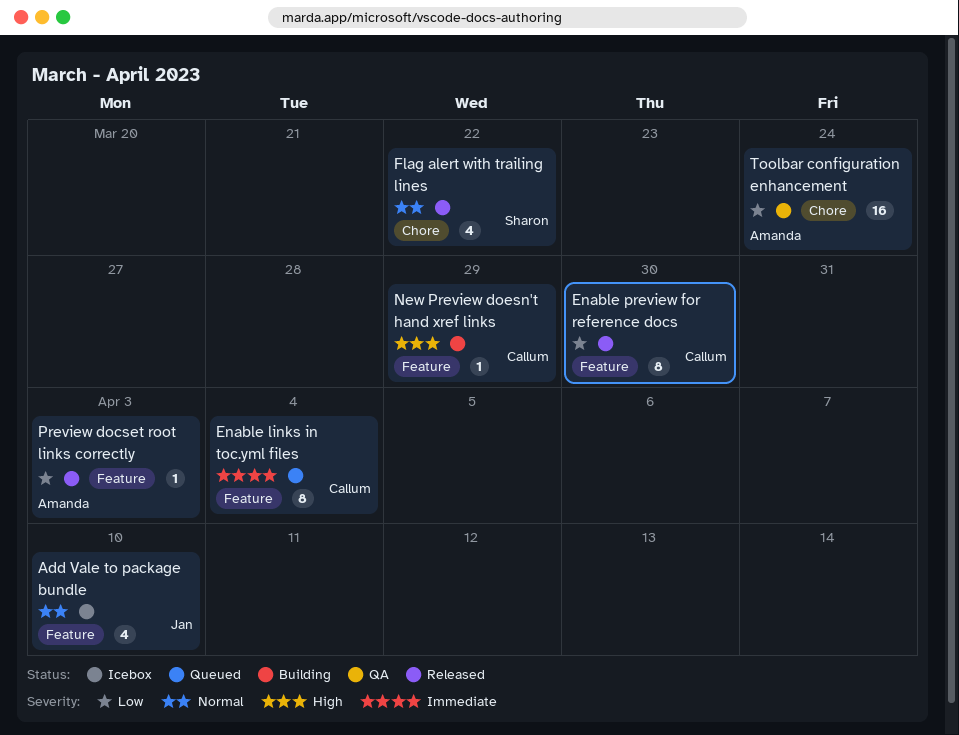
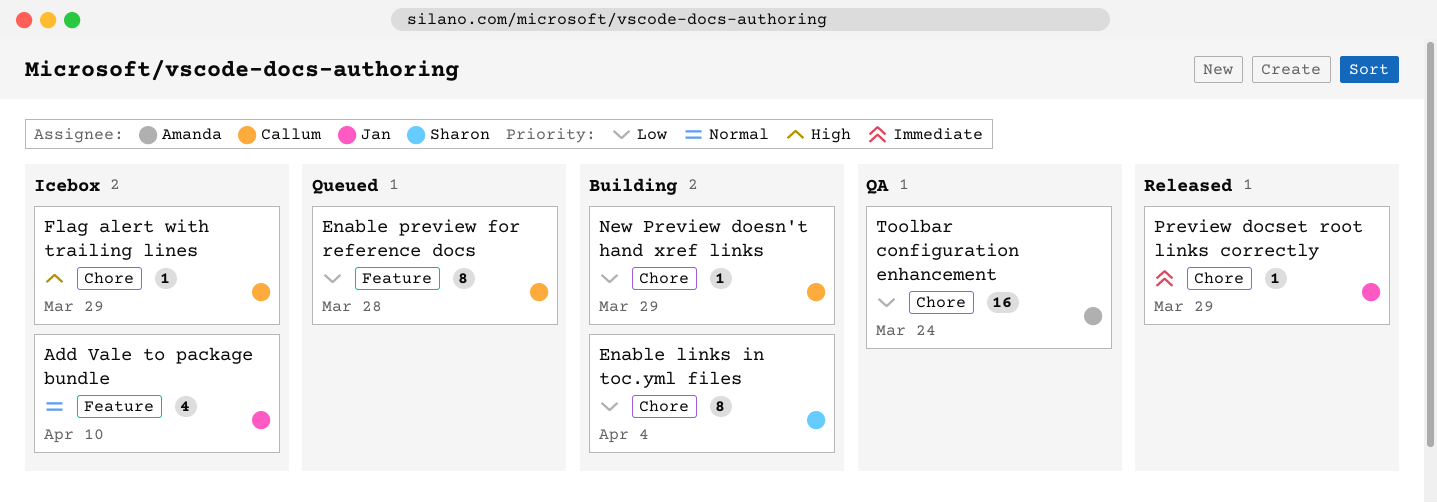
Enable links in toc.yml files, status: Queued -> Building
Enable links in toc.yml files, owner: Callum -> Sharon
Enable links in toc.yml files, priority: Immediate -> Low
Enable links in toc.yml files, label: Feature -> Chore
Enable preview for reference docs, status: Released -> Queued
Enable preview for reference docs, due: Mar 30 -> Mar 28
Flag alert with trailing lines, status: Released -> Icebox
Flag alert with trailing lines, owner: Sharon -> Callum
Flag alert with trailing lines, priority: Normal -> High
Flag alert with trailing lines, estimate: 4 -> 1
Flag alert with trailing lines, due: Mar 22 -> Mar 29
New Preview doesn't hand xref links, priority: High -> Low
New Preview doesn't hand xref links, label: Feature -> Chore
Preview docset root links correctly, owner: Amanda -> Jan
Preview docset root links correctly, priority: Low -> Immediate
Preview docset root links correctly, label: Feature -> Chore
Preview docset root links correctly, due: Apr 3 -> Mar 29

